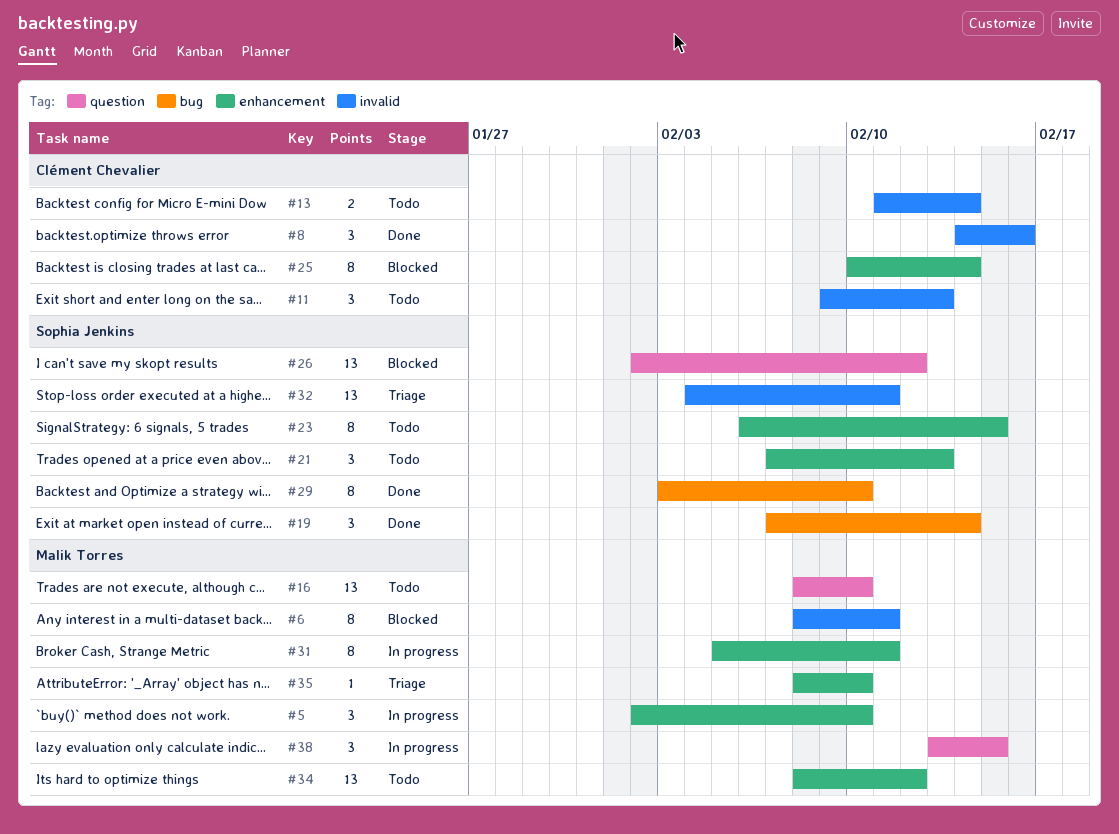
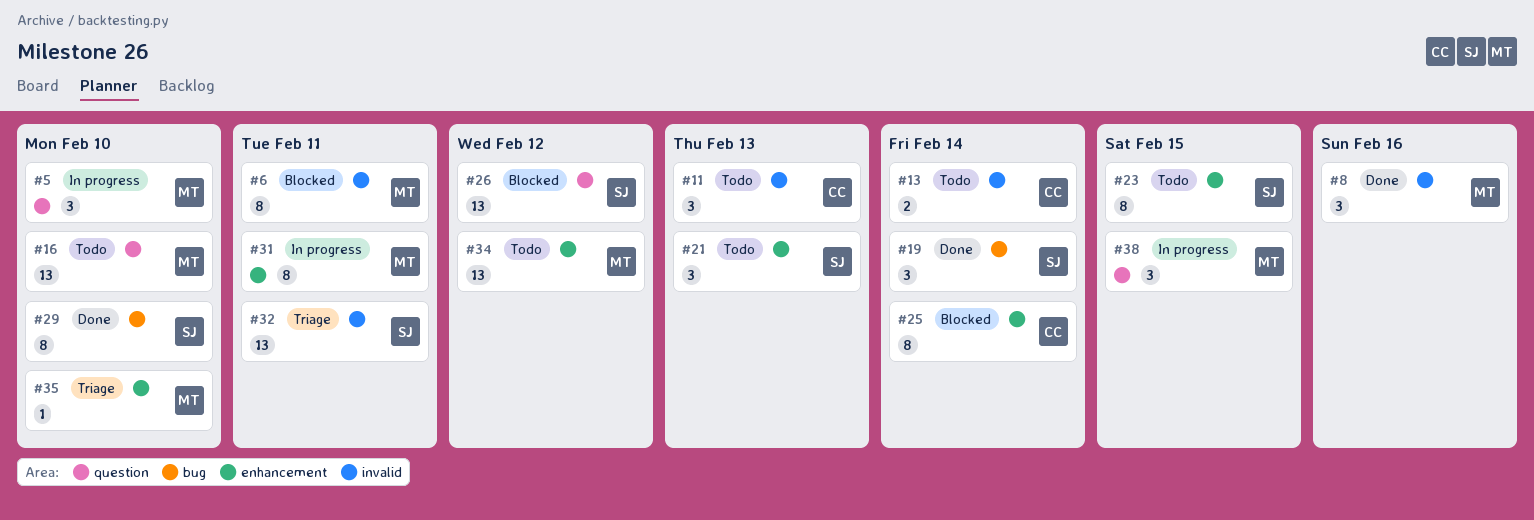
#5, label: enhancement -> question
#8, owner: Clément Chevalier -> Malik Torres

